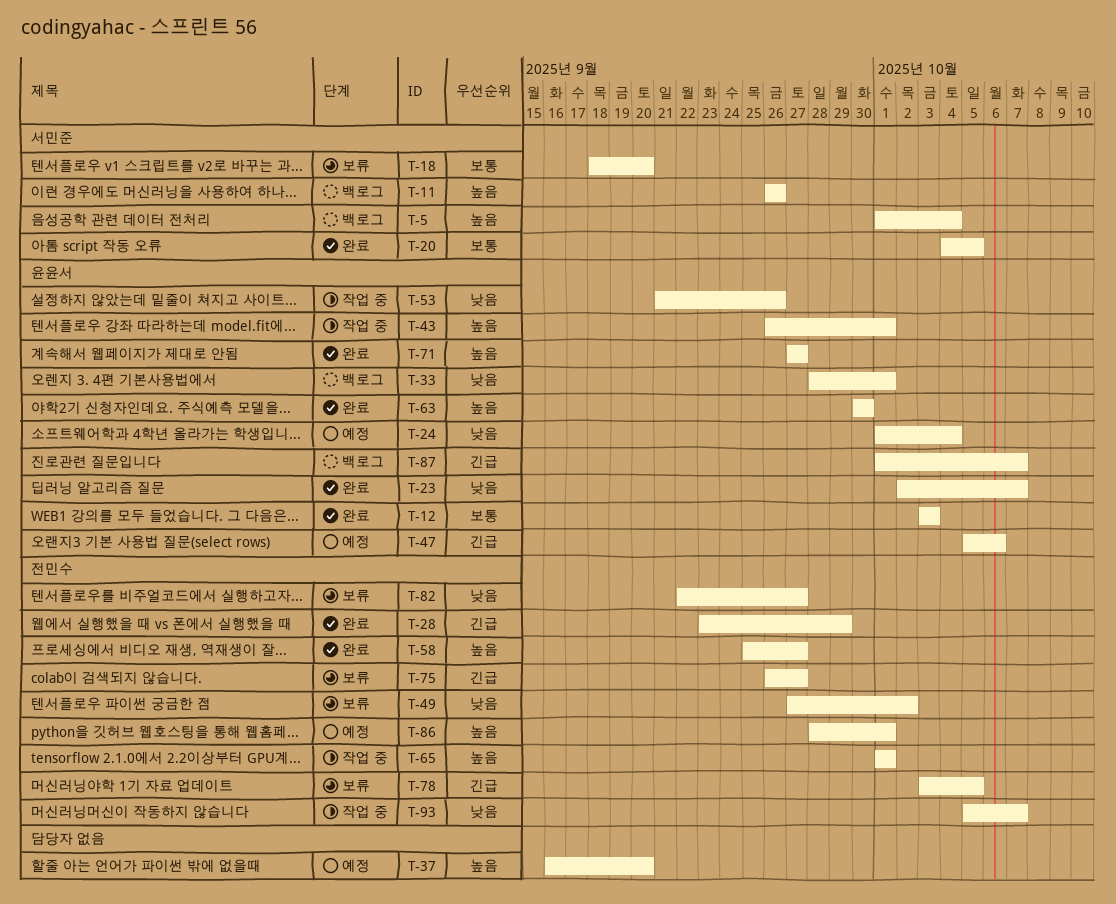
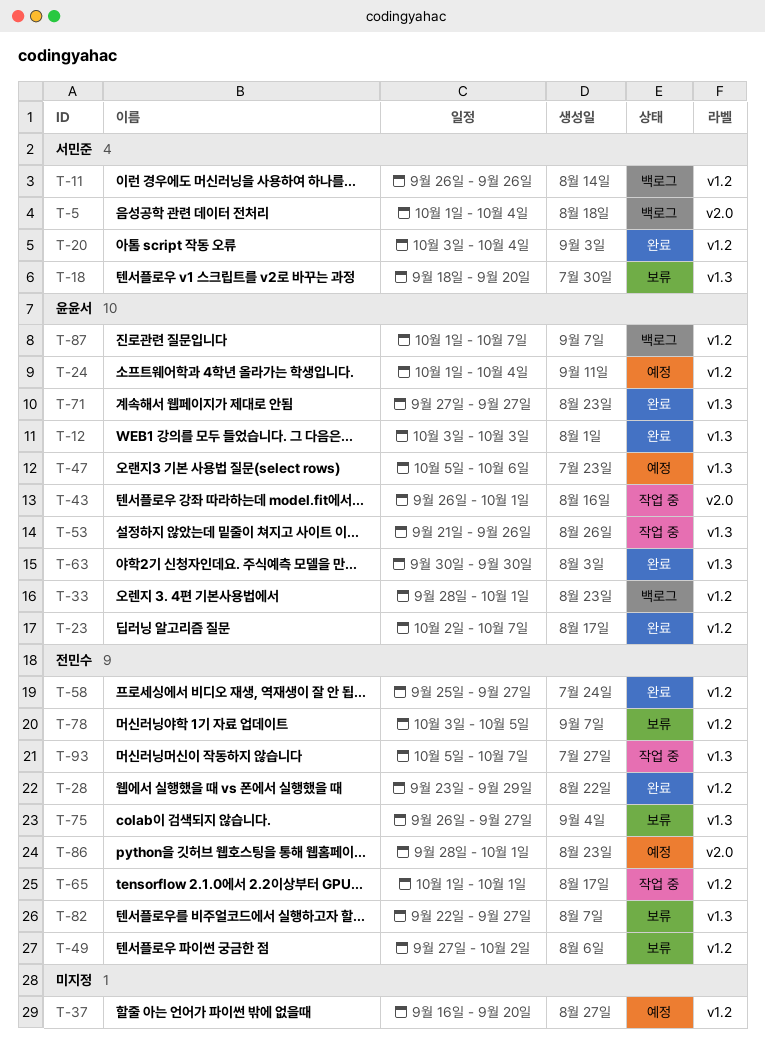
T-20, start: Oct 4 -> Oct 3
T-20, due: Oct 5 -> Oct 4

